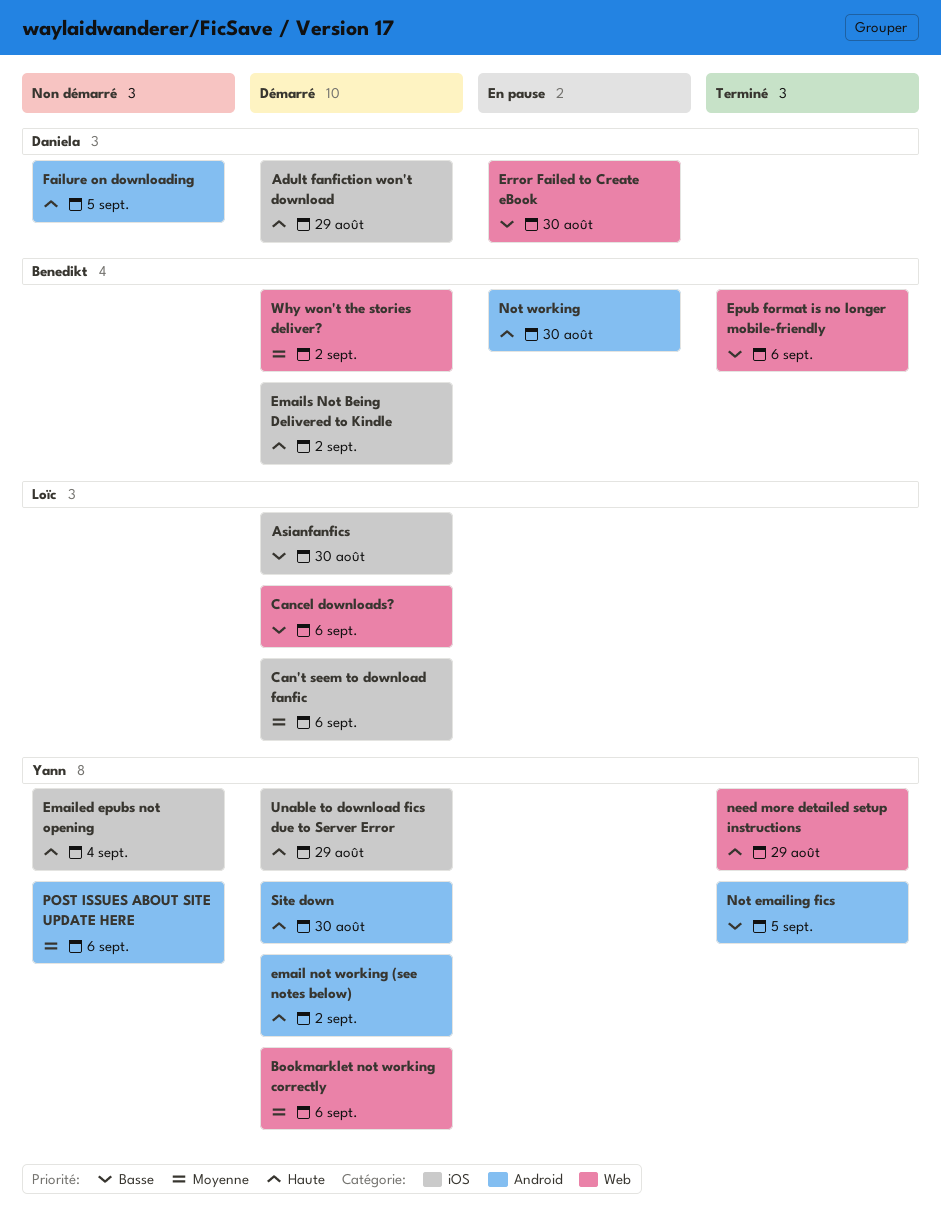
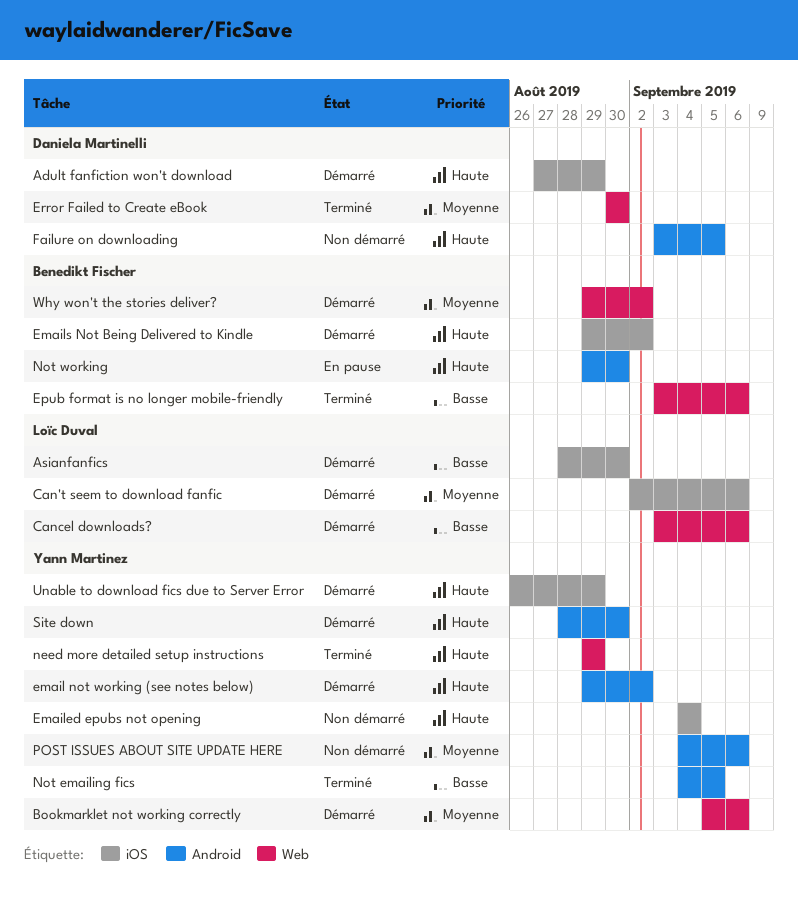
Error Failed to Create eBook, status: En pause -> Terminé
Error Failed to Create eBook, priority: Basse -> Moyenne

